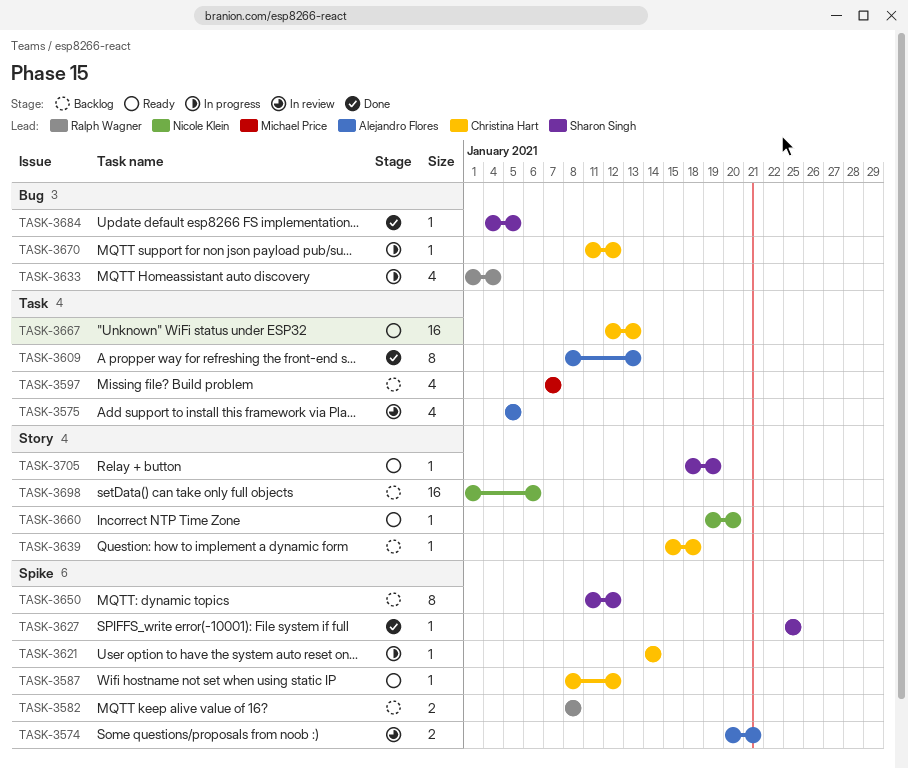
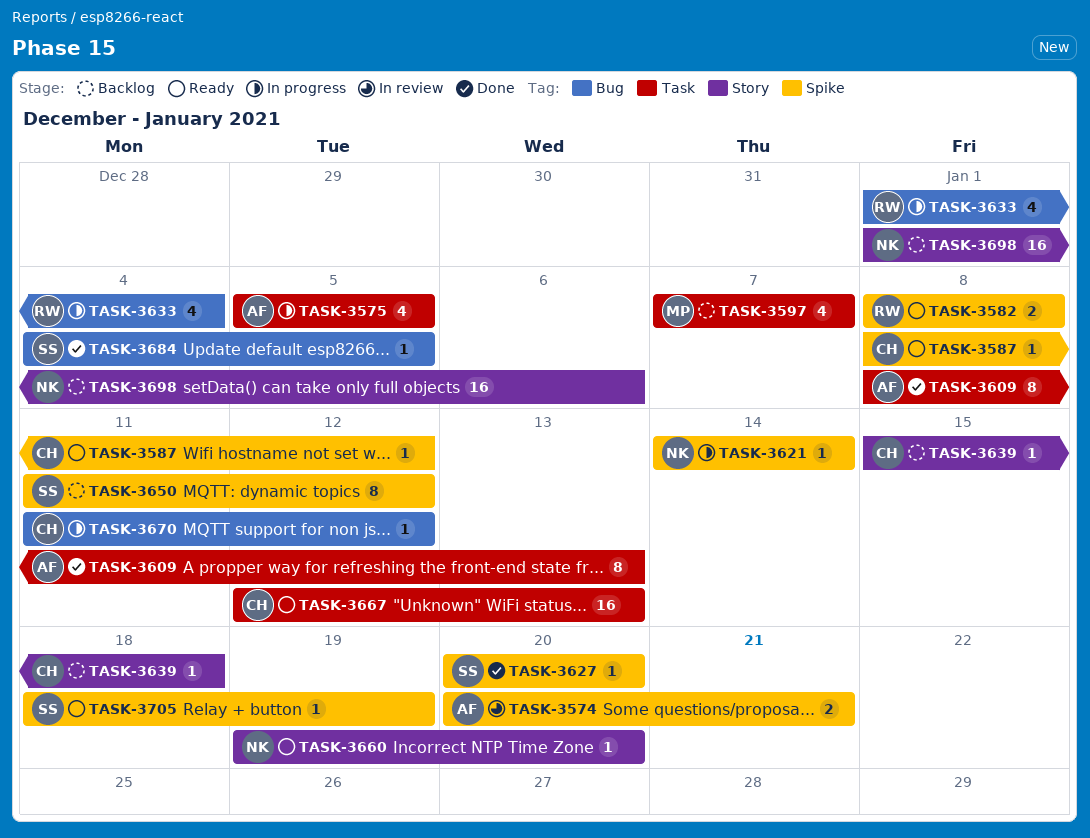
TASK-3575, status: In review -> In progress
TASK-3582, status: Backlog -> Ready
TASK-3621, owner: Christina Hart -> Nicole Klein
TASK-3627, start: Jan 25 -> Jan 20
TASK-3627, due: Jan 25 -> Jan 20
TASK-3705, label: Story -> Spike

